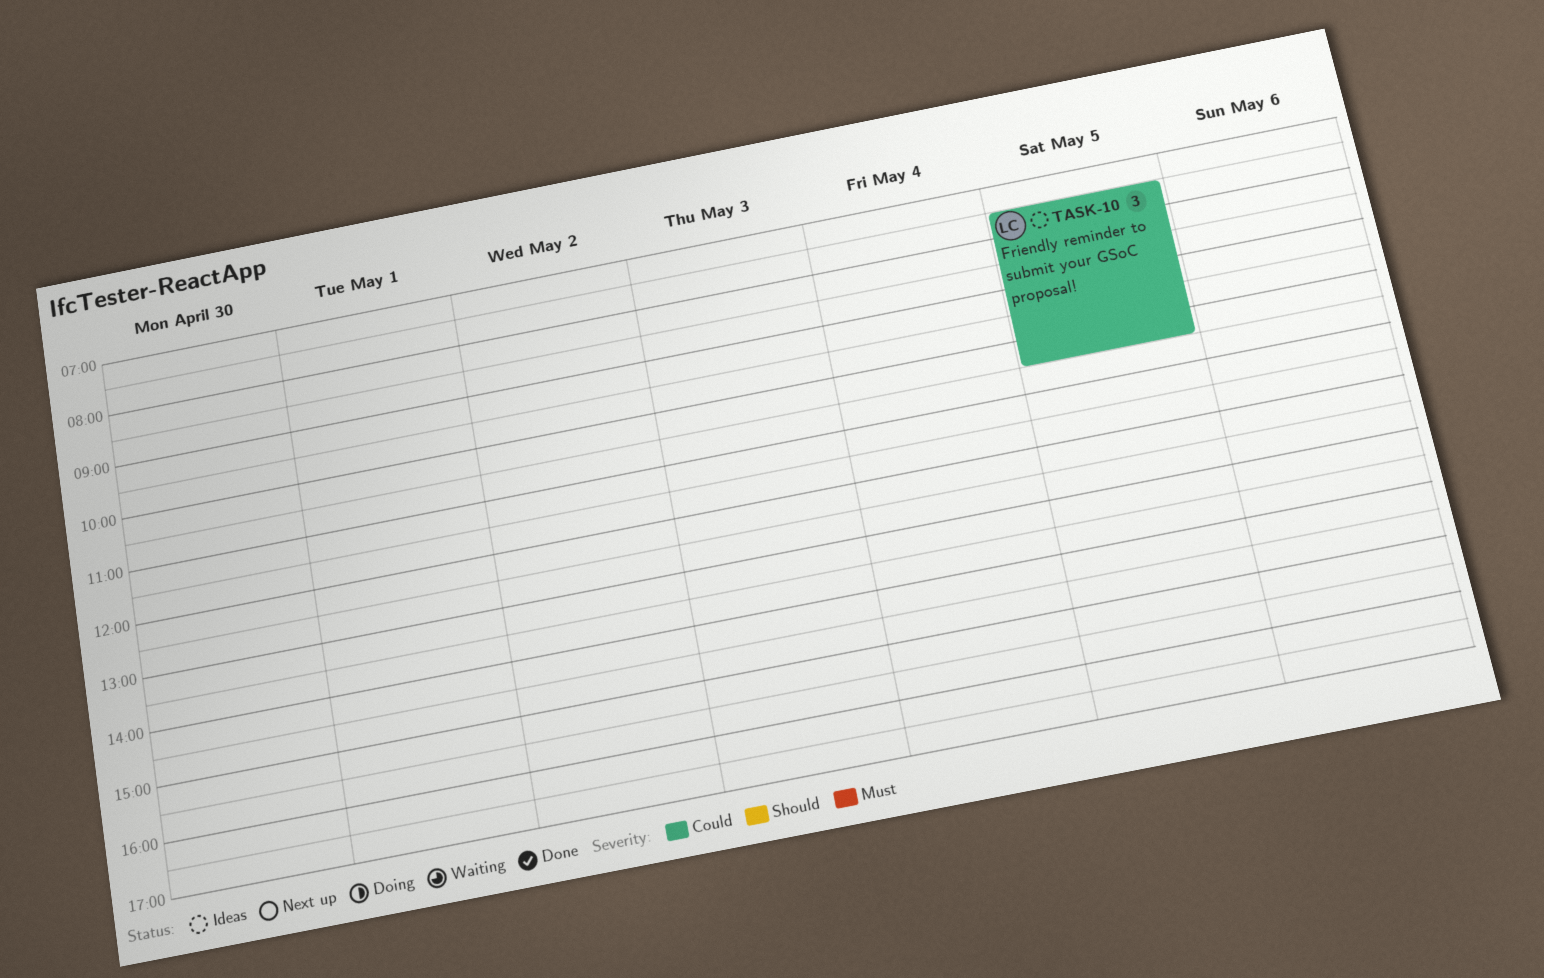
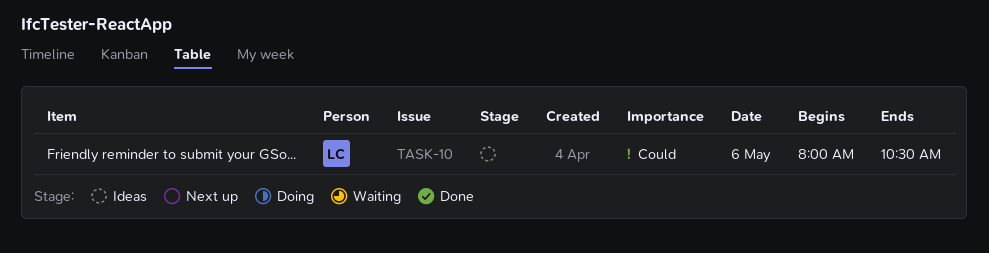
TASK-10, day: May 5 -> May 6
TASK-10, begins: 07:30 -> 08:00

